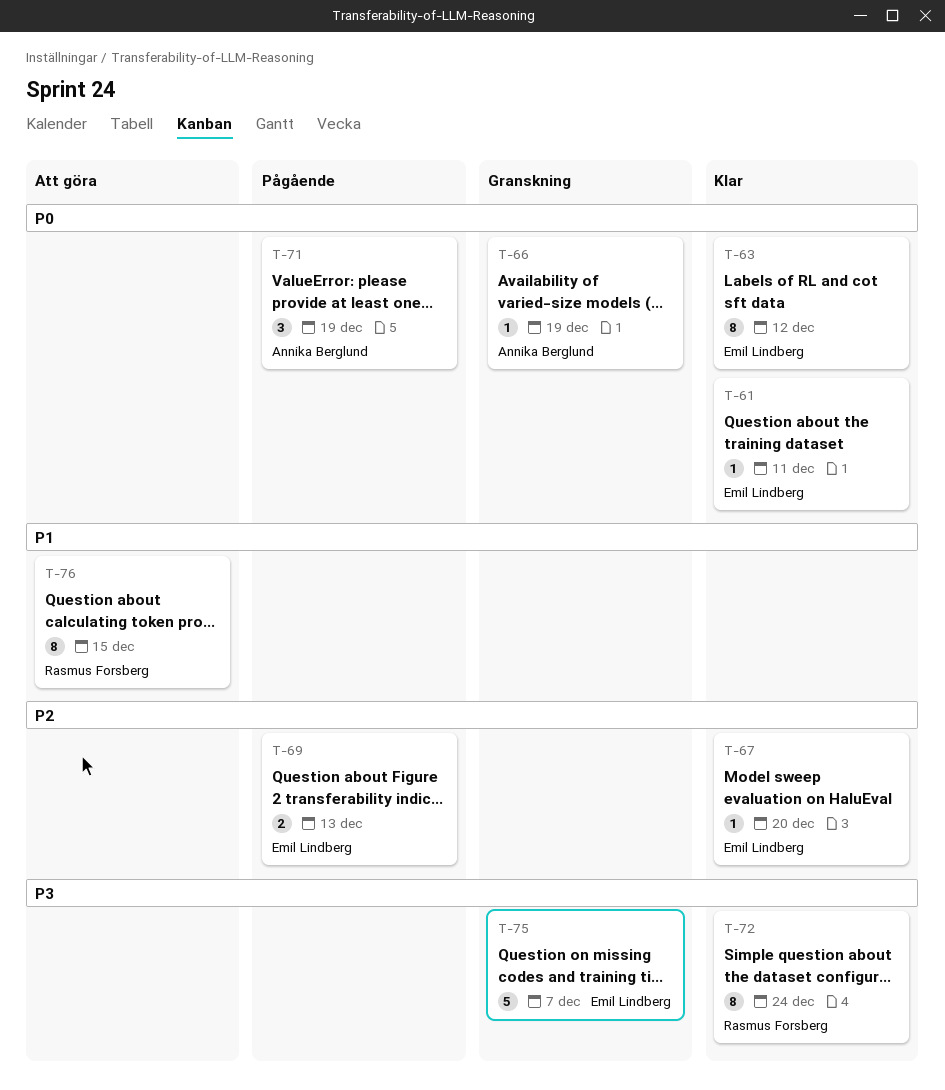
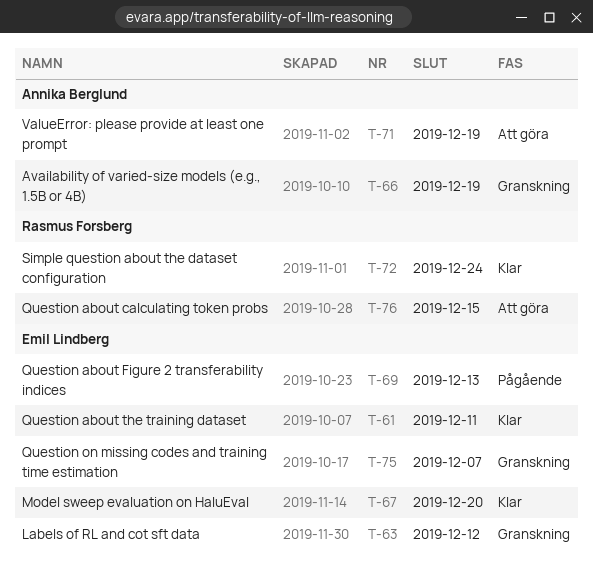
T-63, status: Klar -> Granskning
T-71, status: Pågående -> Att göra

